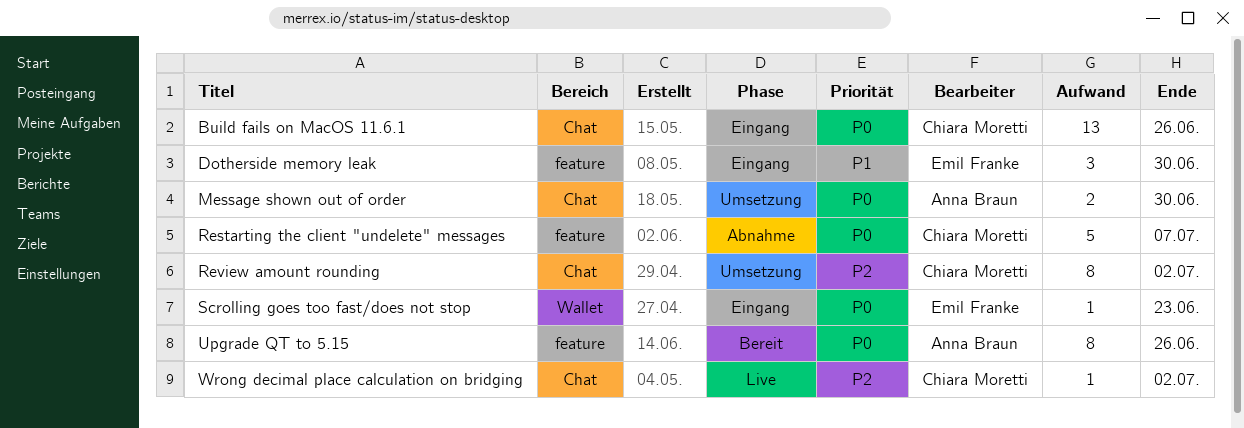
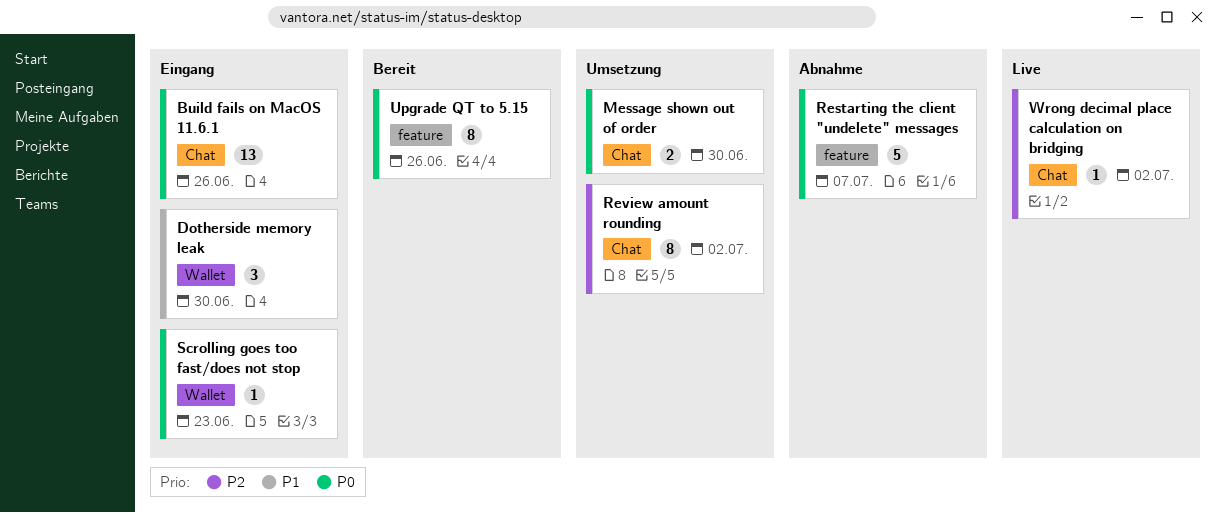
Dotherside memory leak, label: feature -> Wallet

